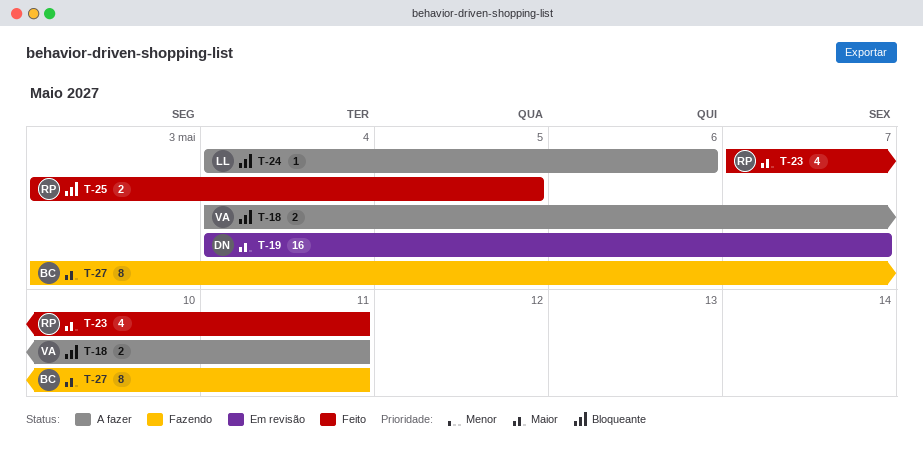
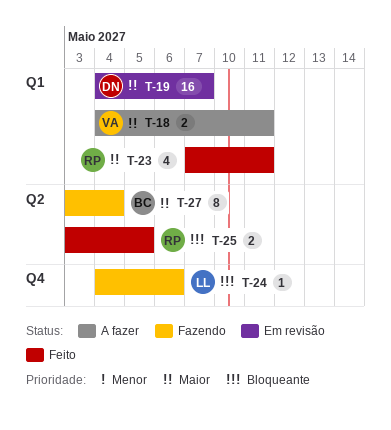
T-18, priority: Bloqueante -> Maior
T-24, status: A fazer -> Fazendo
T-27, due: May 11 -> May 4

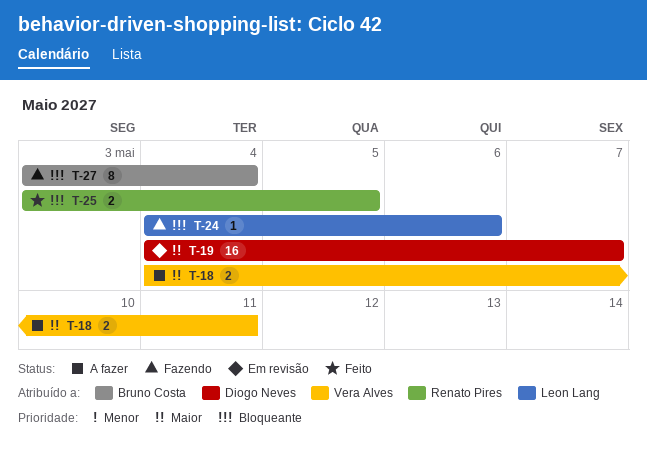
T-23: present -> none
T-27, priority: Maior -> Bloqueante

